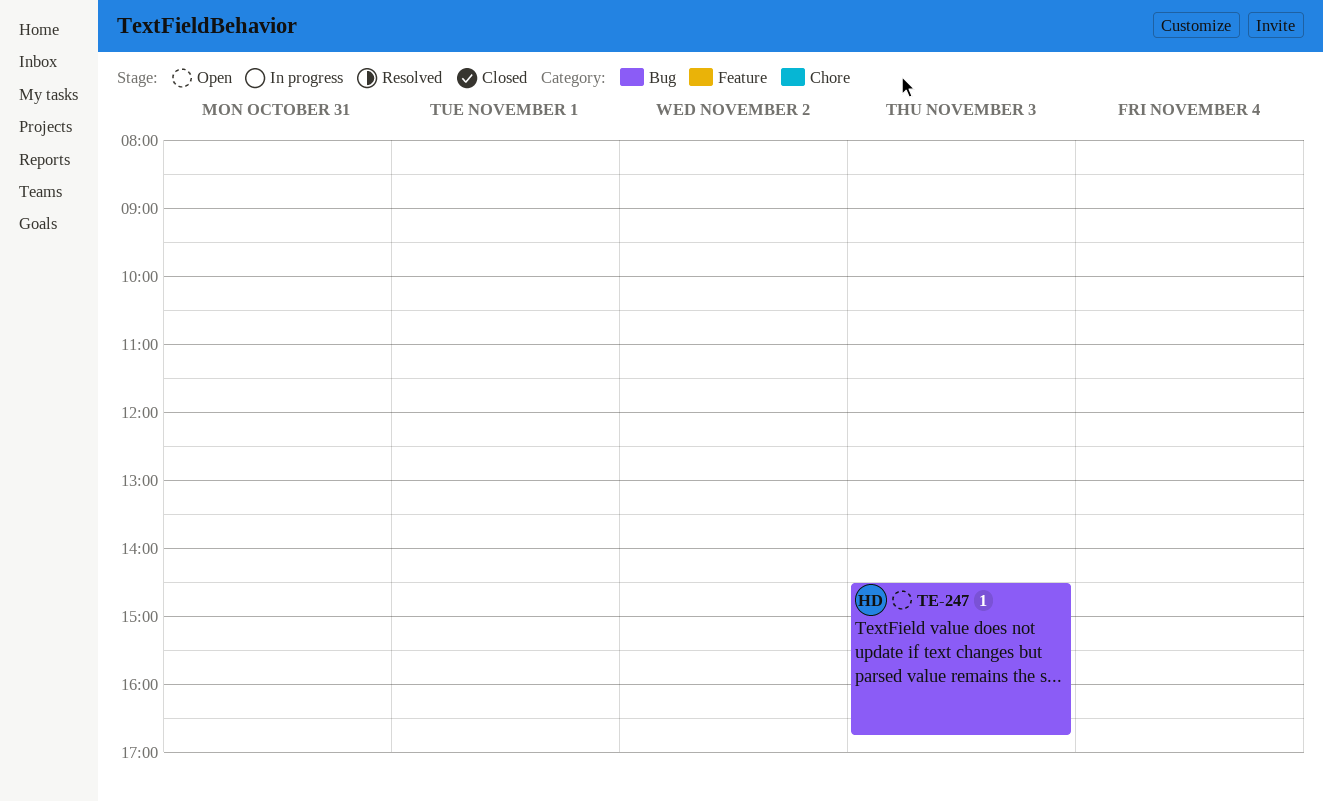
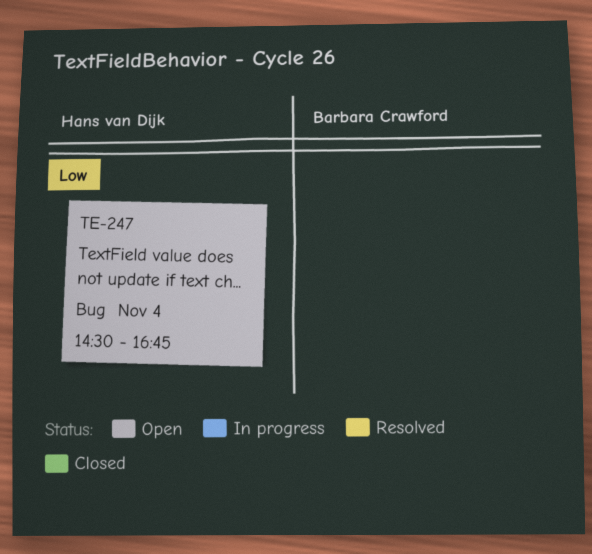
TE-247, day: Nov 3 -> Nov 4

